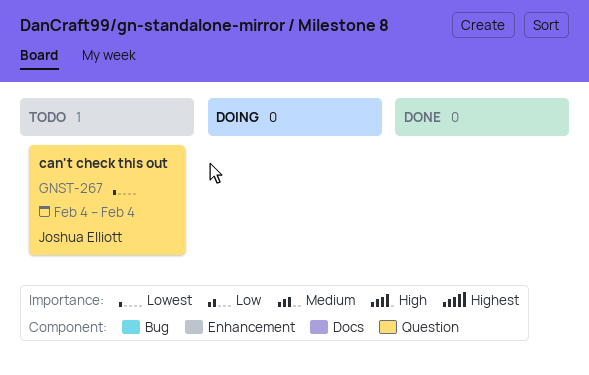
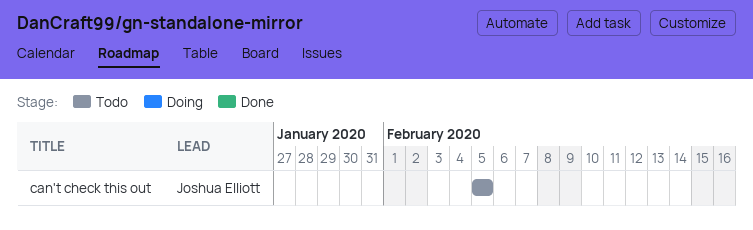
can't check this out, start: Feb 4 -> Feb 5
can't check this out, due: Feb 4 -> Feb 5

